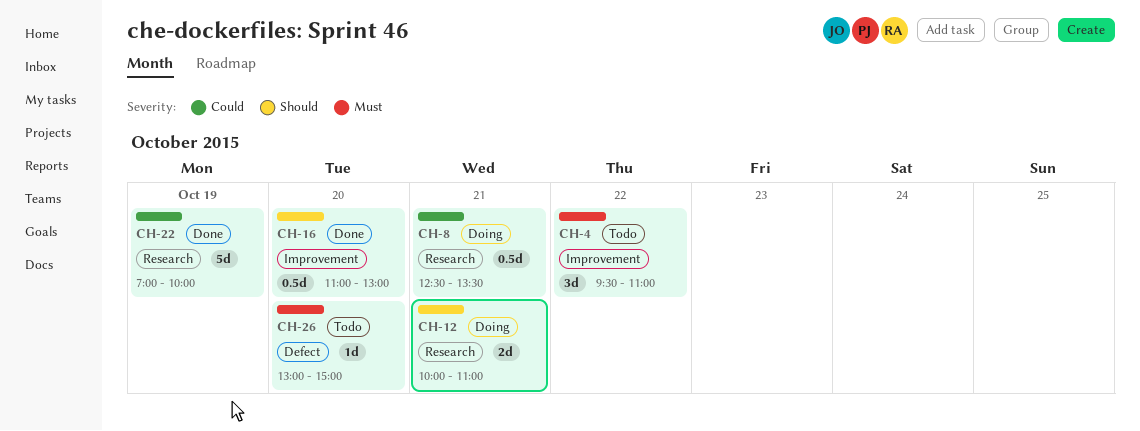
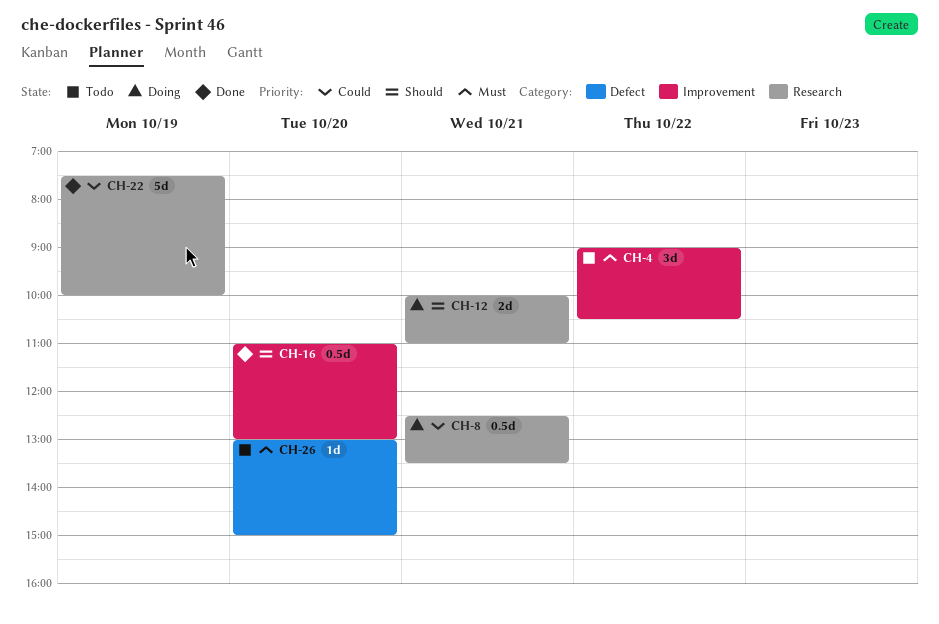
CH-4, begins: 09:30 -> 09:00
CH-4, ends: 11:00 -> 10:30
CH-22, begins: 07:00 -> 07:30

